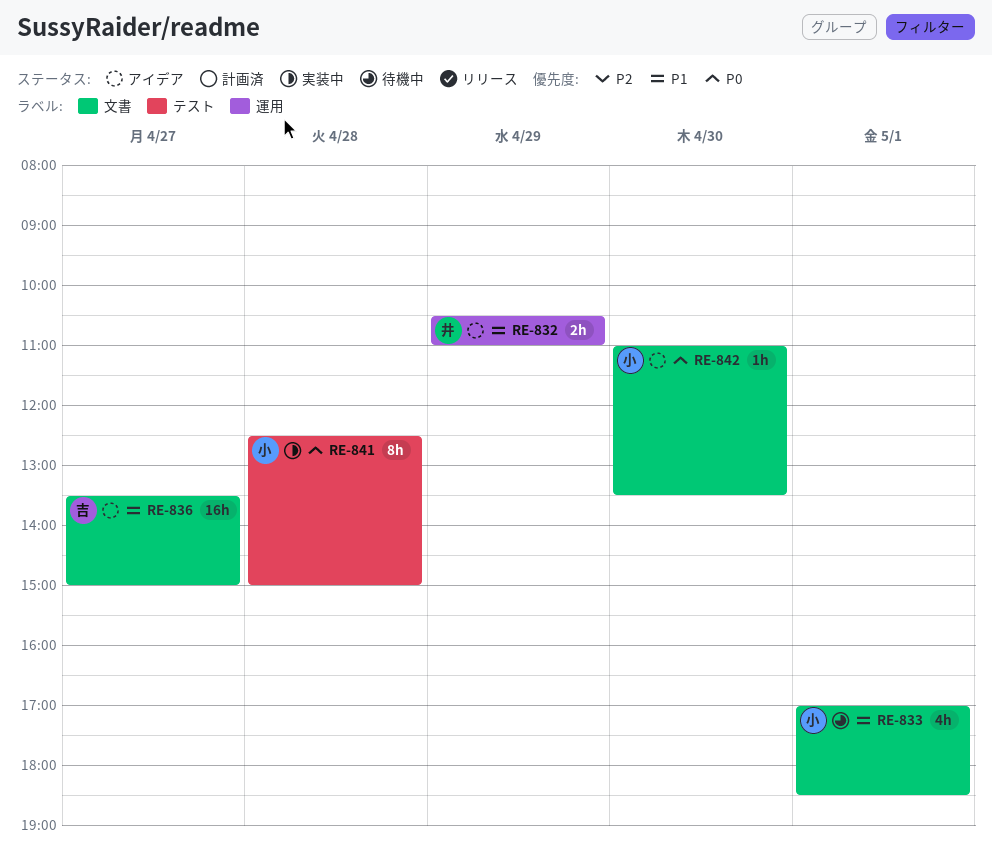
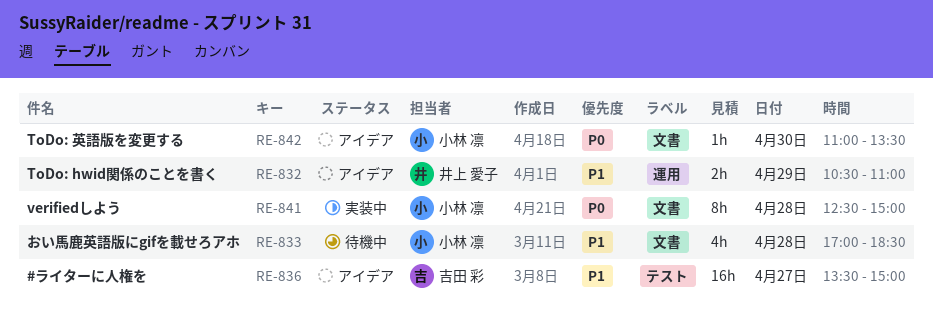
RE-833, day: May 1 -> Apr 28
RE-836, label: 文書 -> テスト
RE-841, label: テスト -> 文書

